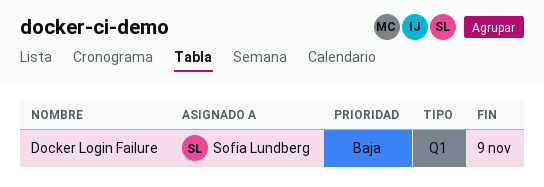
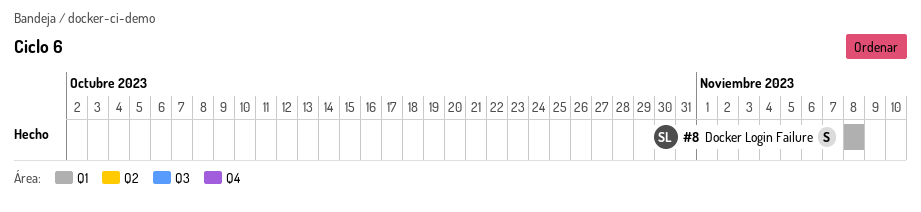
Docker Login Failure, due: Nov 9 -> Nov 8

